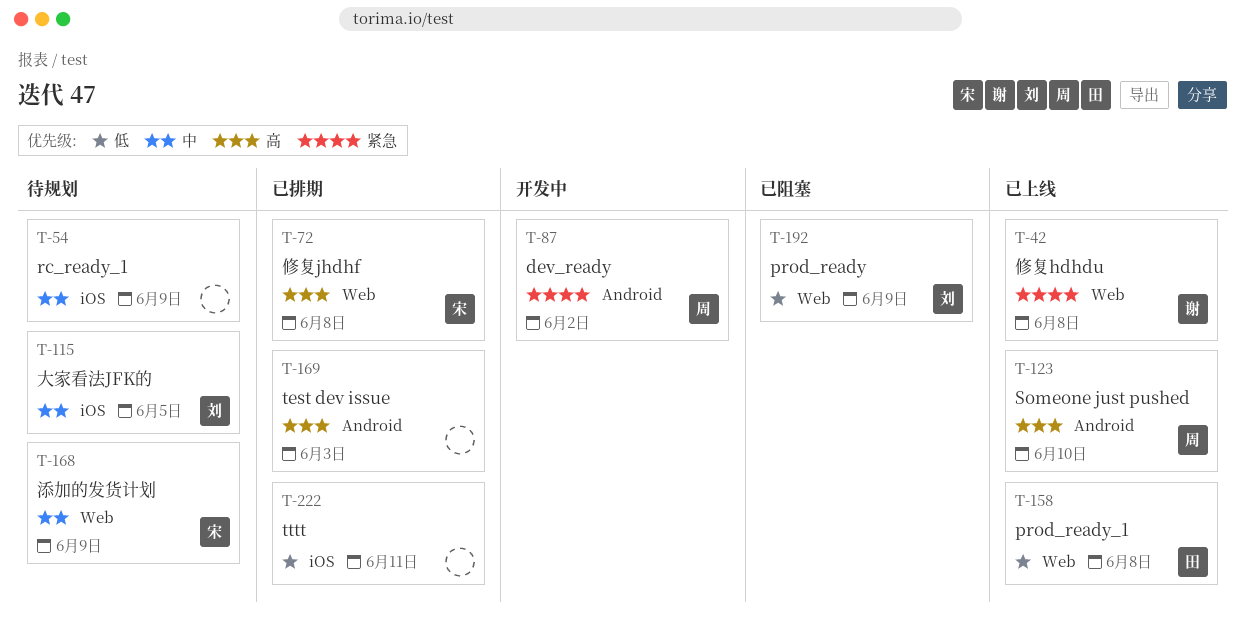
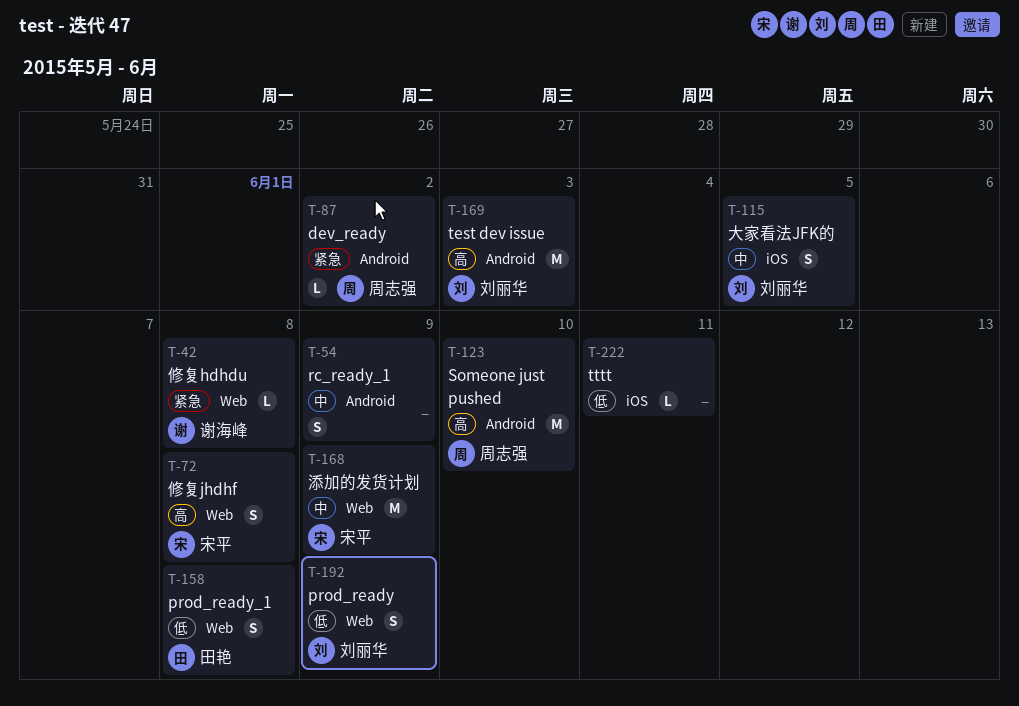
T-54, label: iOS -> Android
T-169, owner: none -> 刘丽华

